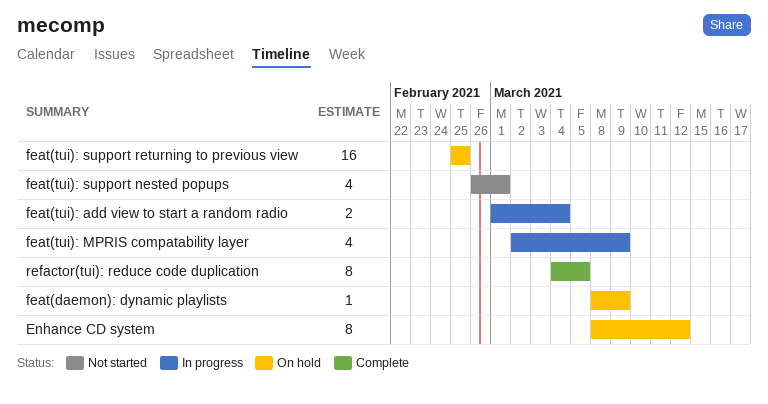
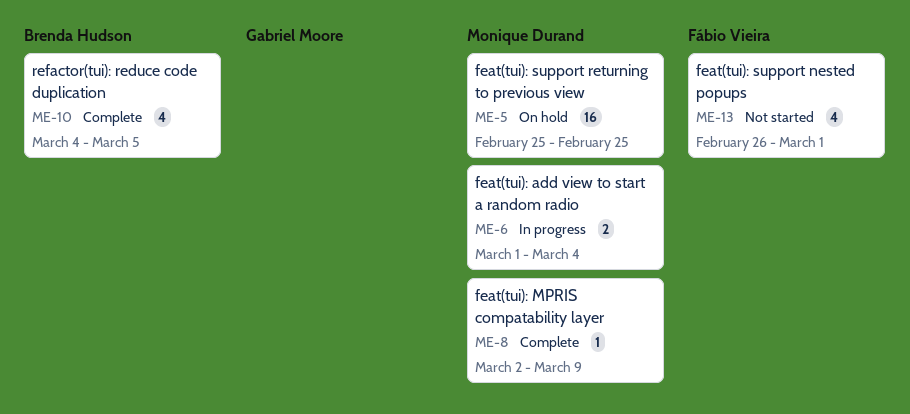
Enhance CD system: present -> none
feat(daemon): dynamic playlists: present -> none
feat(tui): MPRIS compatability layer, status: In progress -> Complete
feat(tui): MPRIS compatability layer, estimate: 4 -> 1
refactor(tui): reduce code duplication, estimate: 8 -> 4

